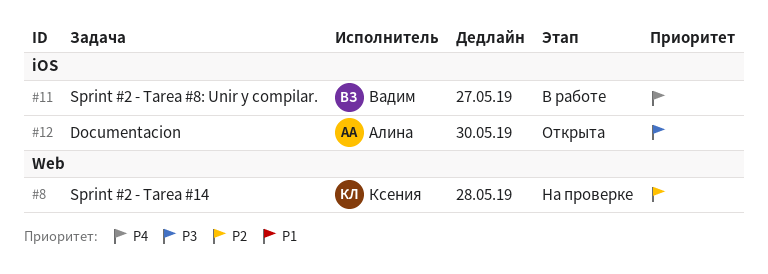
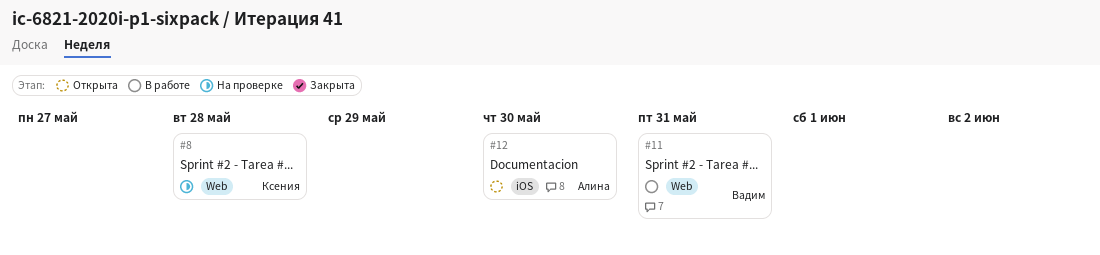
#11, label: iOS -> Web
#11, due: May 27 -> May 31

